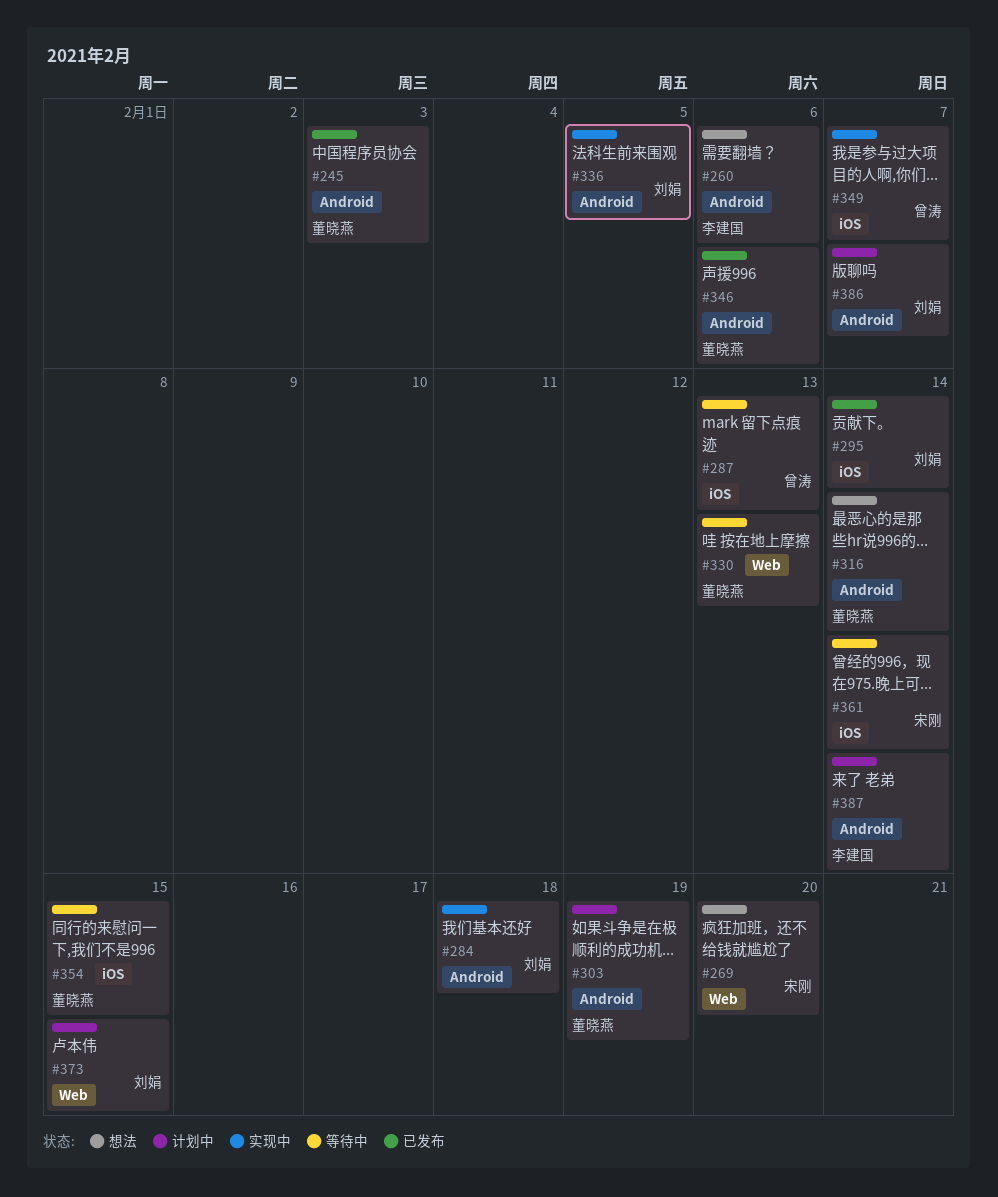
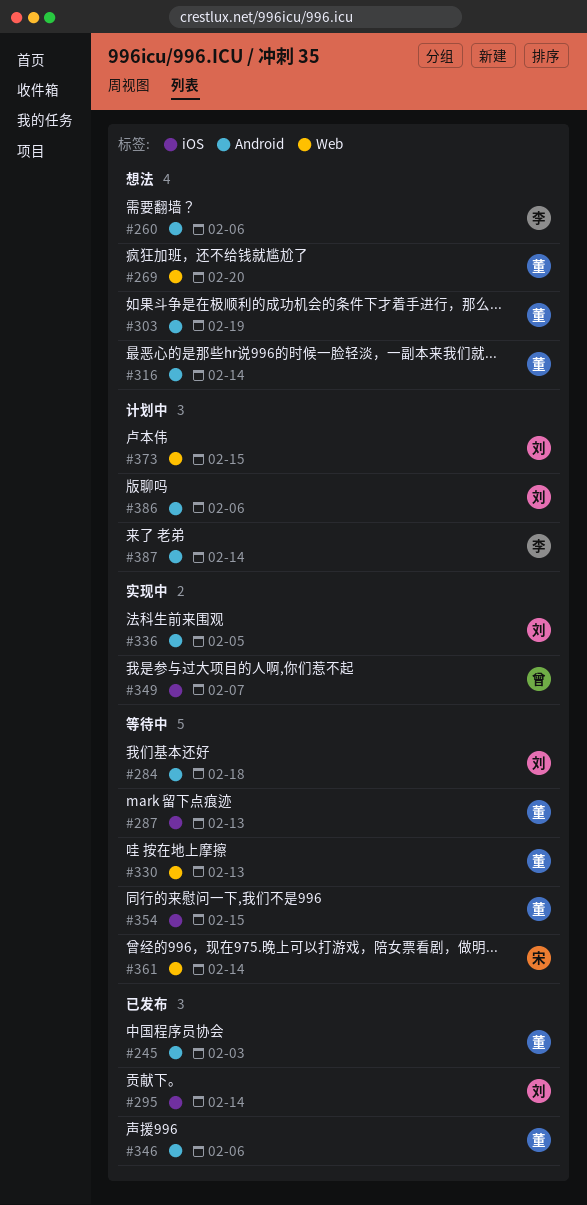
#269, owner: 宋刚 -> 董晓燕
#284, status: 实现中 -> 等待中
#287, owner: 曾涛 -> 董晓燕
#303, status: 计划中 -> 想法
#361, label: iOS -> Web
#386, due: Feb 7 -> Feb 6

